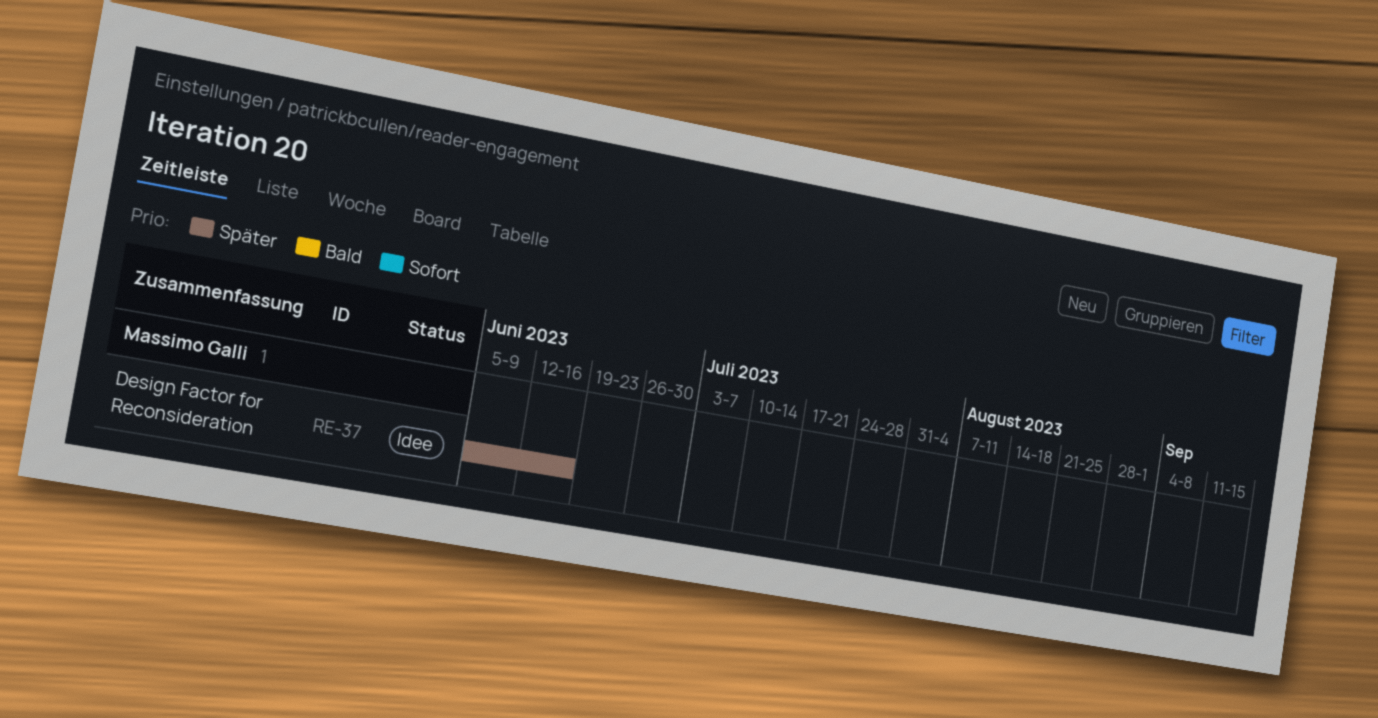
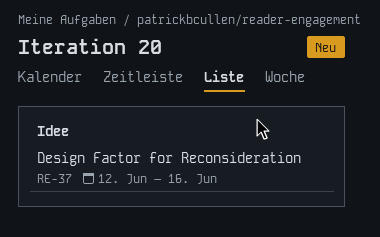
RE-37, start: Jun 5 -> Jun 12

